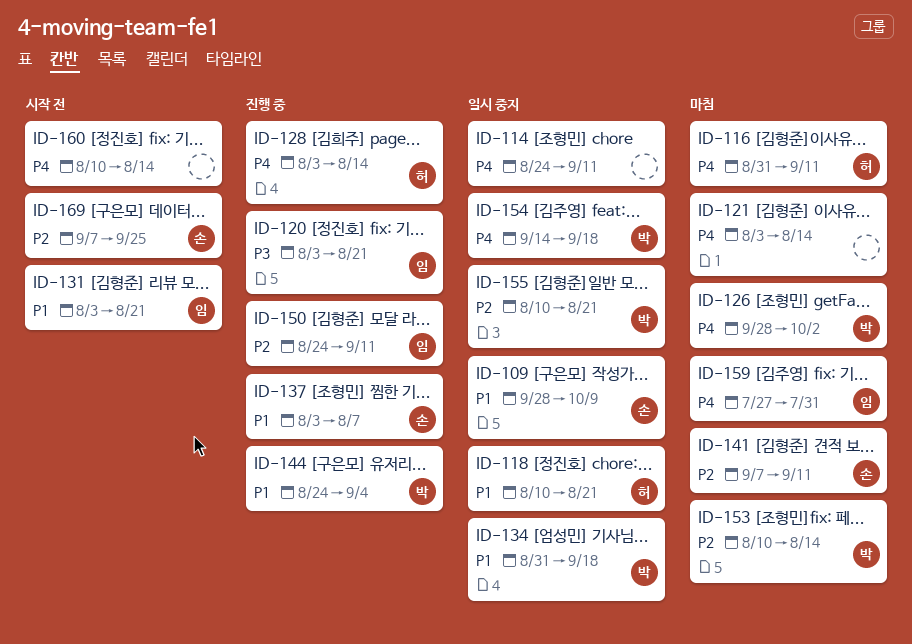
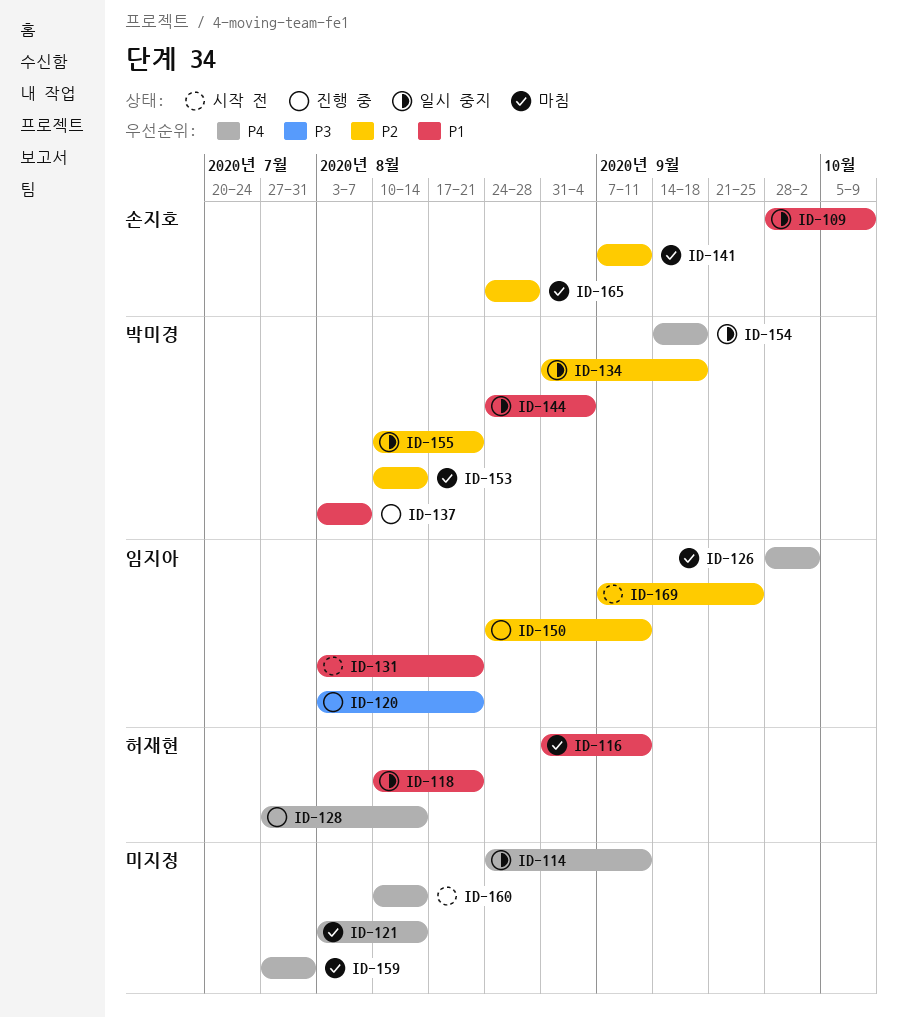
ID-116, priority: P4 -> P1
ID-126, owner: 박미경 -> 임지아
ID-128, start: Aug 3 -> Jul 27
ID-134, priority: P1 -> P2
ID-137, owner: 손지호 -> 박미경
ID-144, status: 진행 중 -> 일시 중지
ID-159, owner: 임지아 -> none
ID-165: none -> present
ID-169, owner: 손지호 -> 임지아

